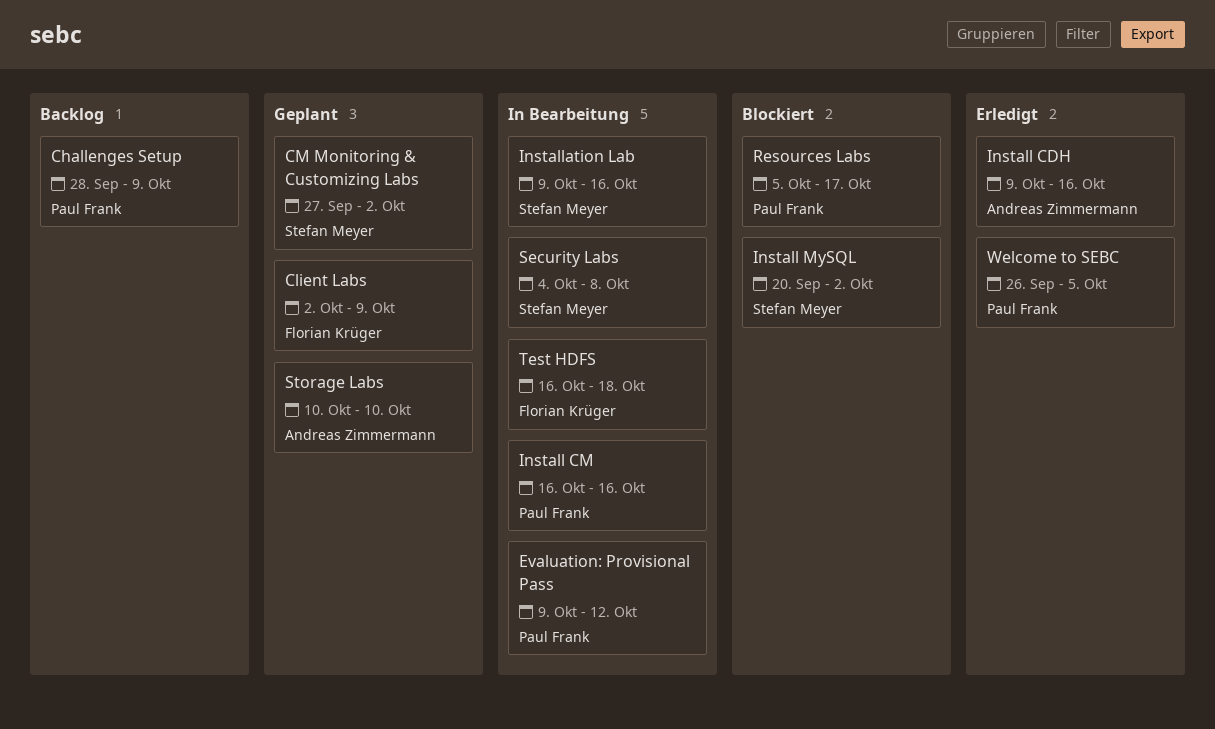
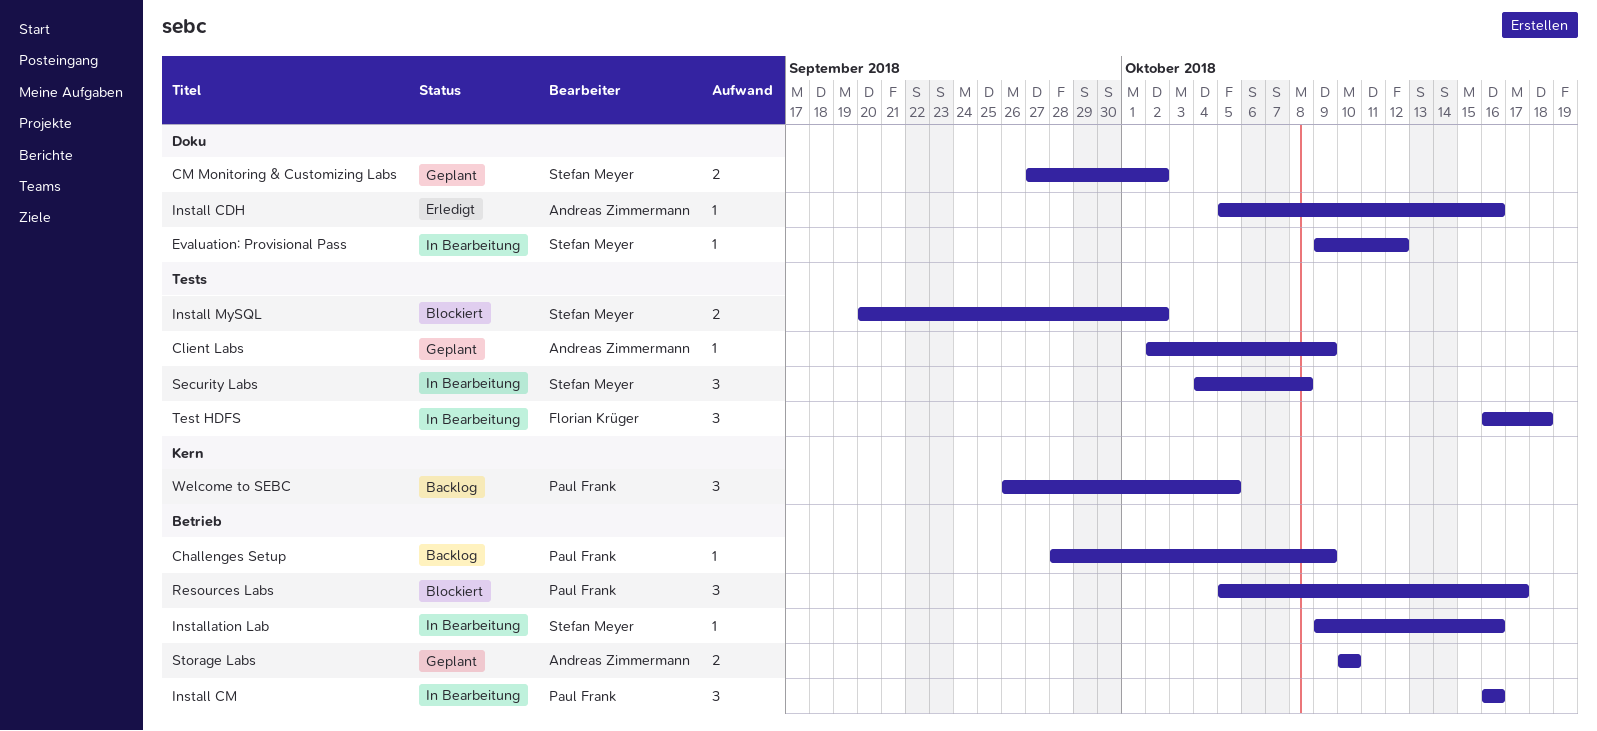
Client Labs, owner: Florian Krüger -> Andreas Zimmermann
Evaluation: Provisional Pass, owner: Paul Frank -> Stefan Meyer
Install CDH, start: Oct 9 -> Oct 5
Welcome to SEBC, status: Erledigt -> Backlog

